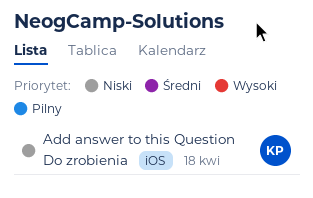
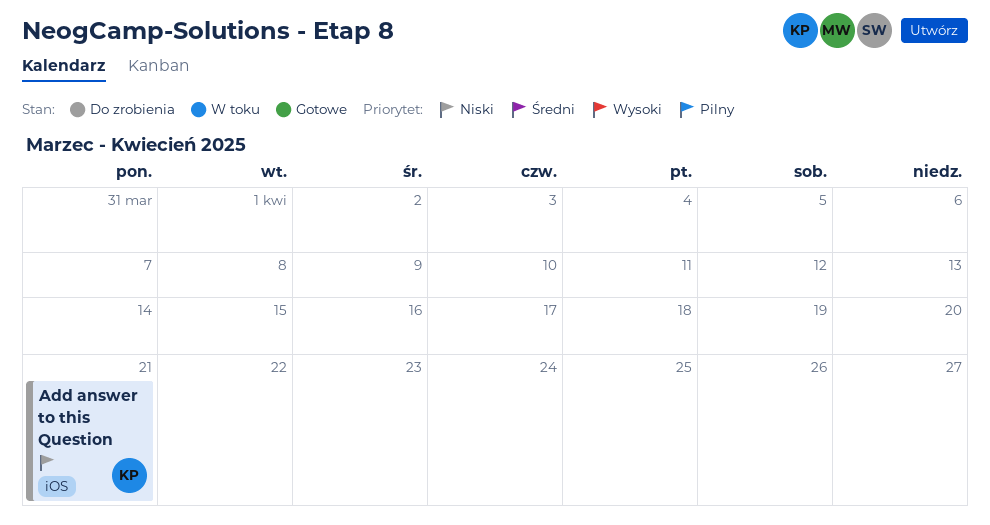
Add answer to this Question, due: Apr 18 -> Apr 21

